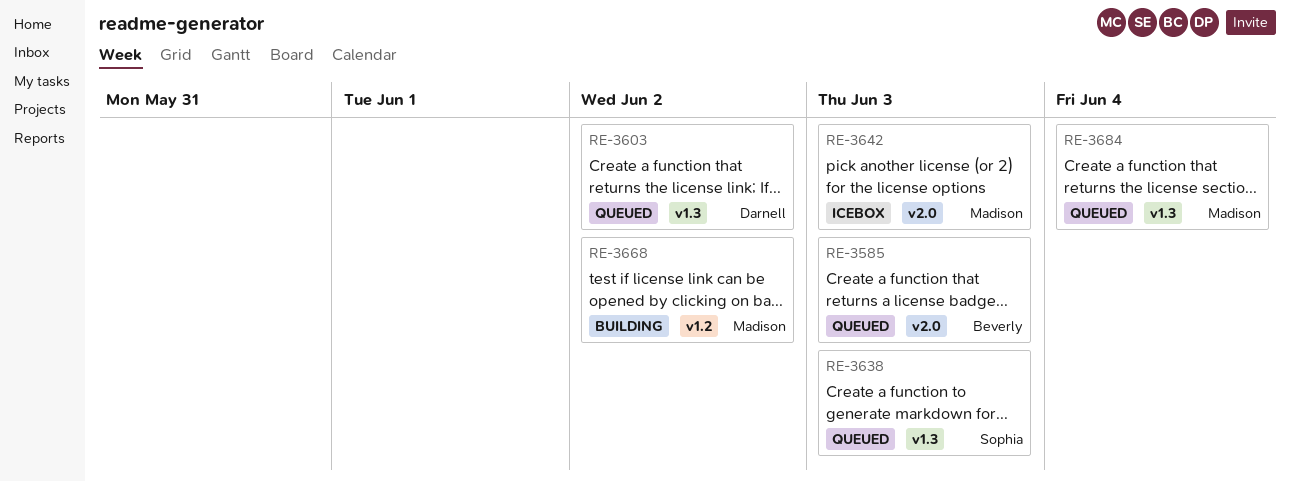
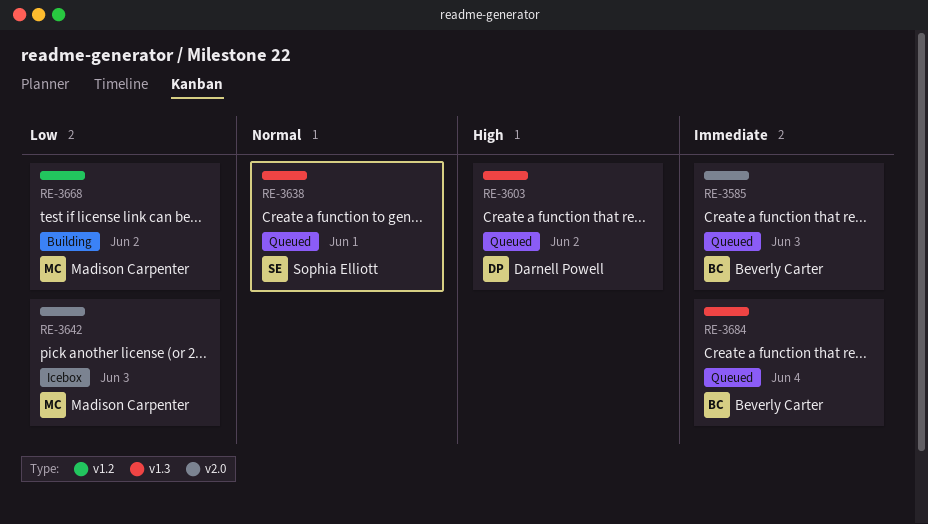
RE-3638, due: Jun 3 -> Jun 1
RE-3684, owner: Madison Carpenter -> Beverly Carter

